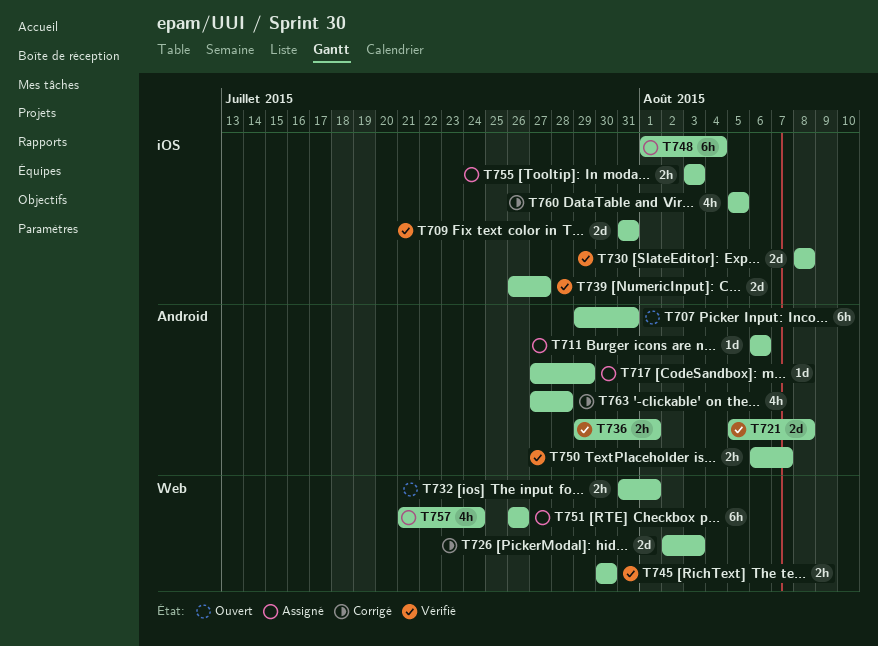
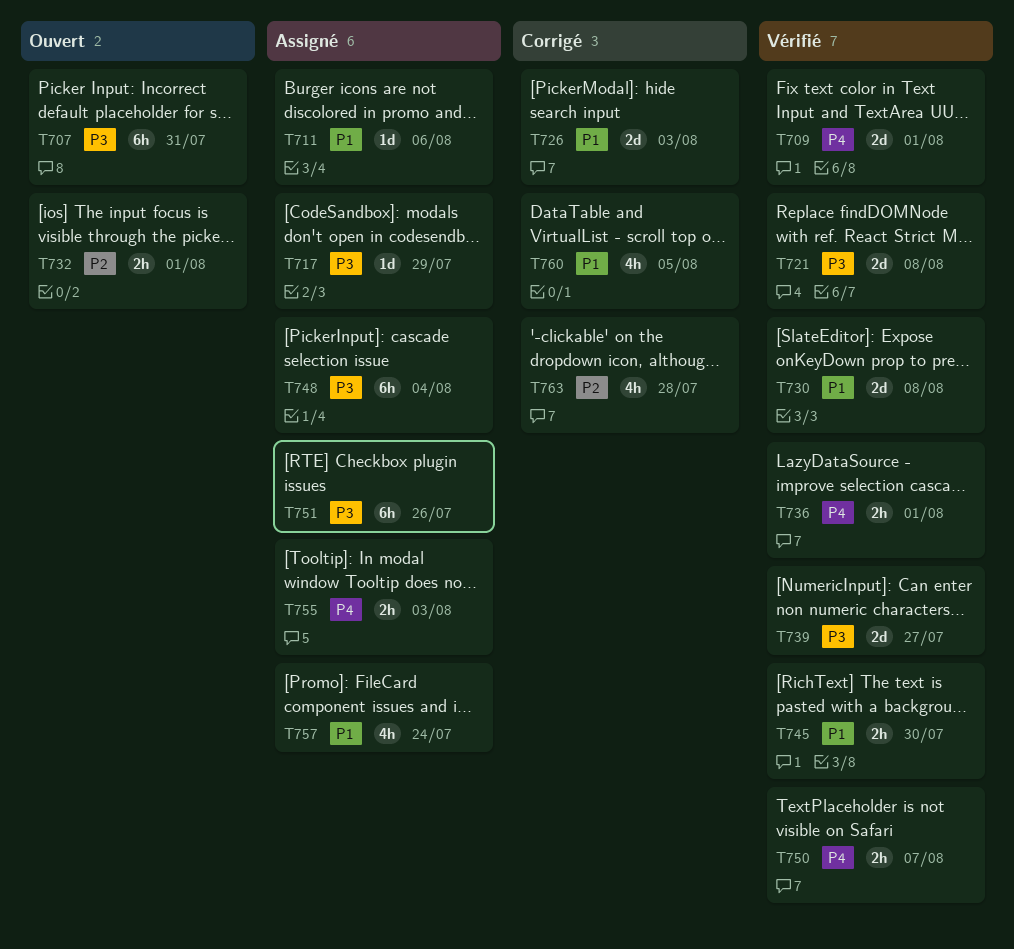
T709, due: Jul 31 -> Aug 1

